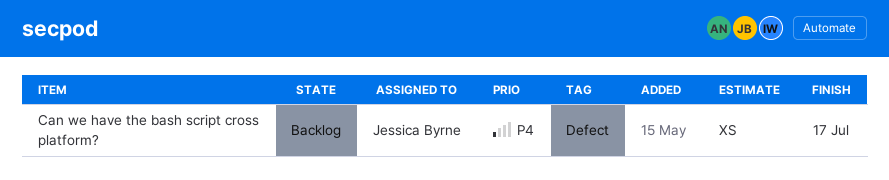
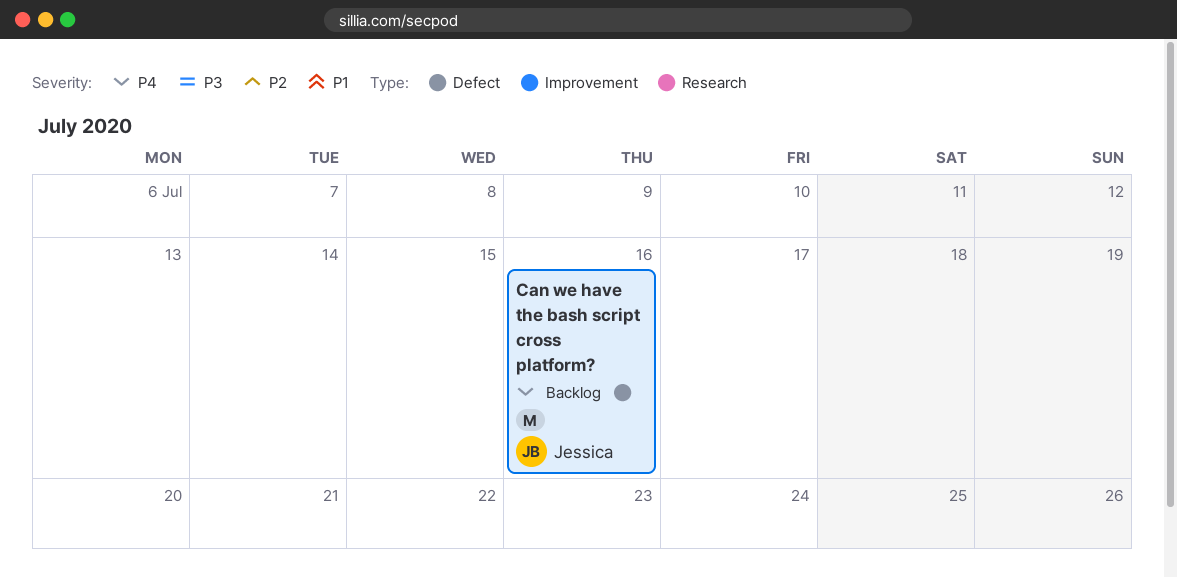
Can we have the bash script cross platform?, estimate: XS -> M
Can we have the bash script cross platform?, due: Jul 17 -> Jul 16

